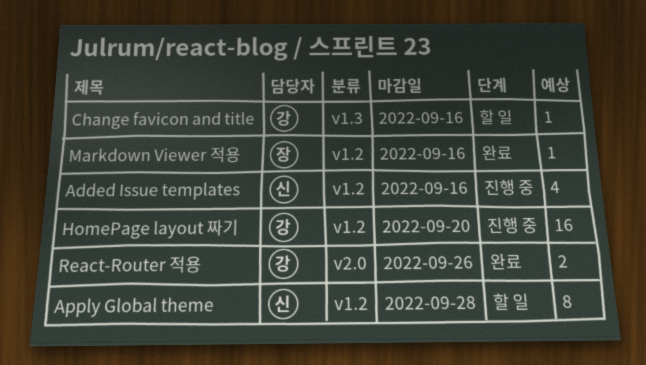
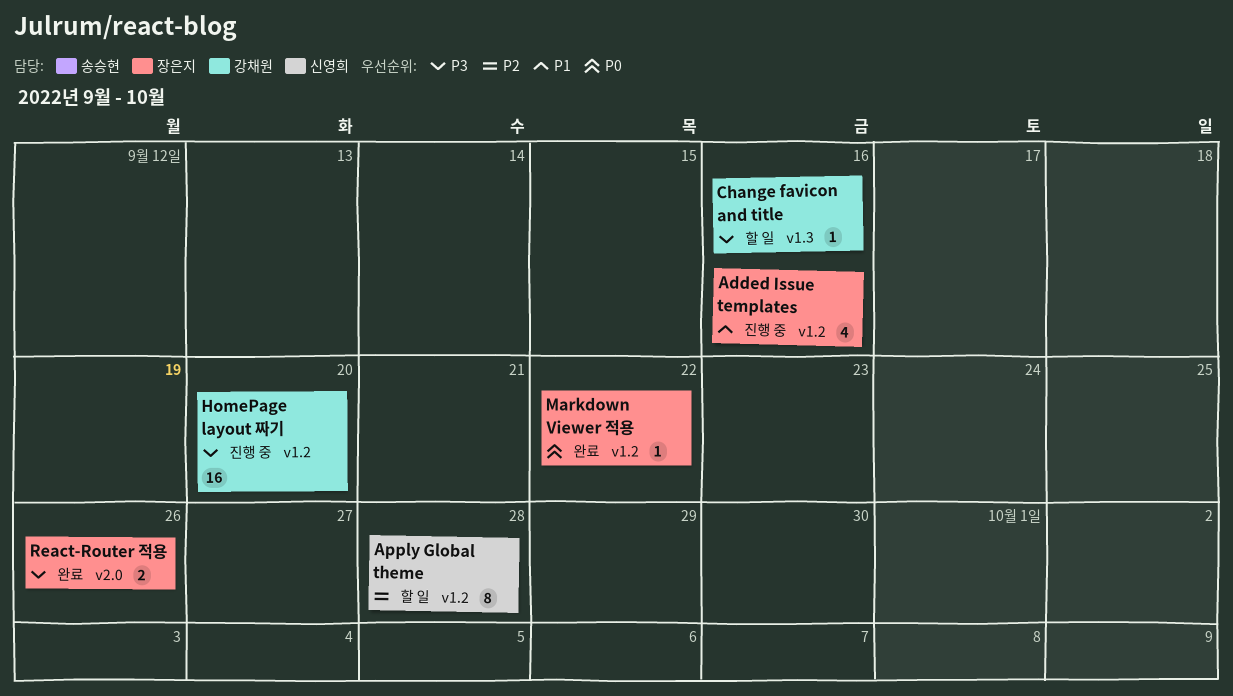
Added Issue templates, owner: 신영희 -> 장은지
Markdown Viewer 적용, due: Sep 16 -> Sep 22
React-Router 적용, owner: 강채원 -> 장은지

